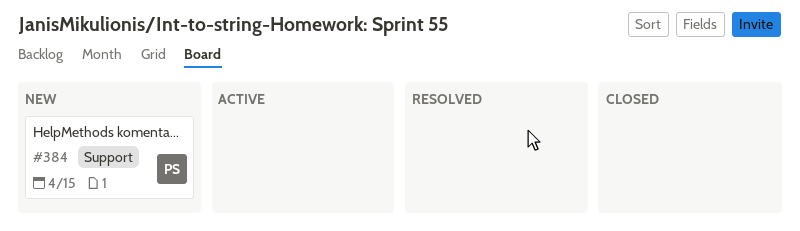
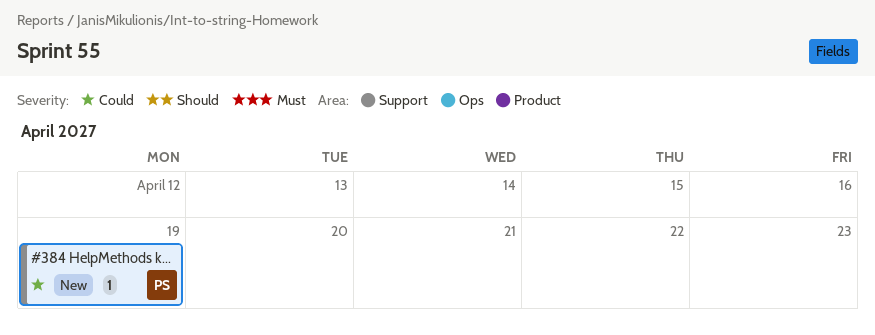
#384, due: Apr 15 -> Apr 19

